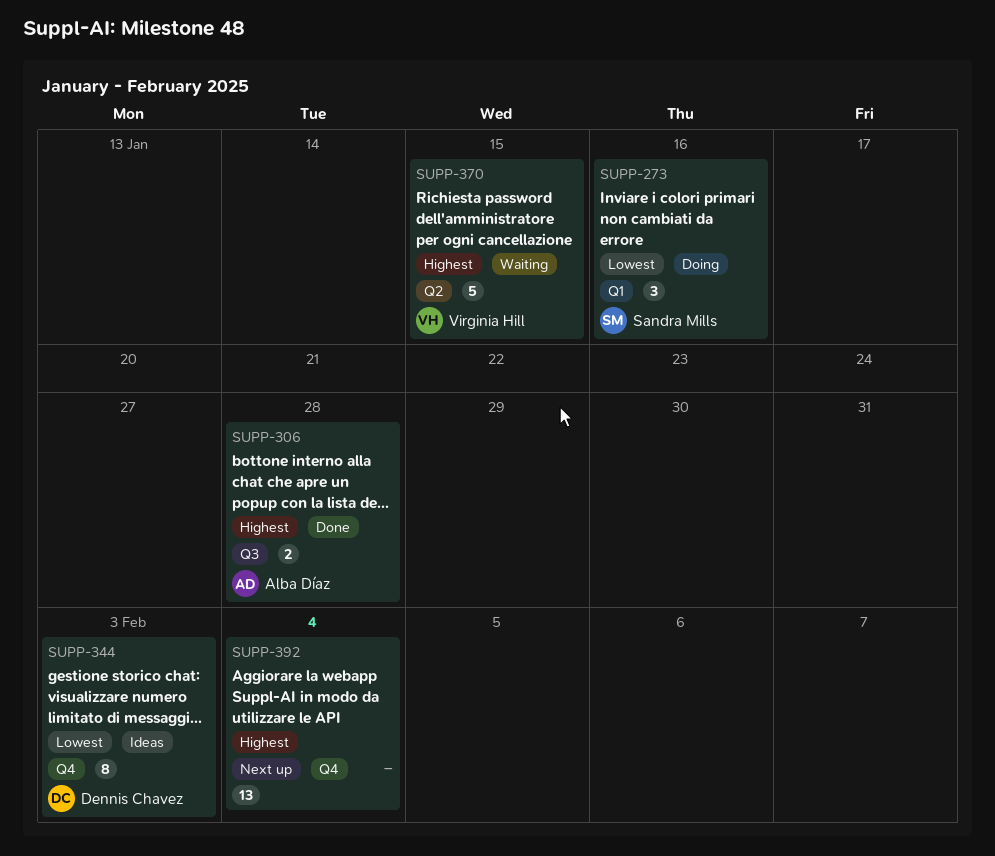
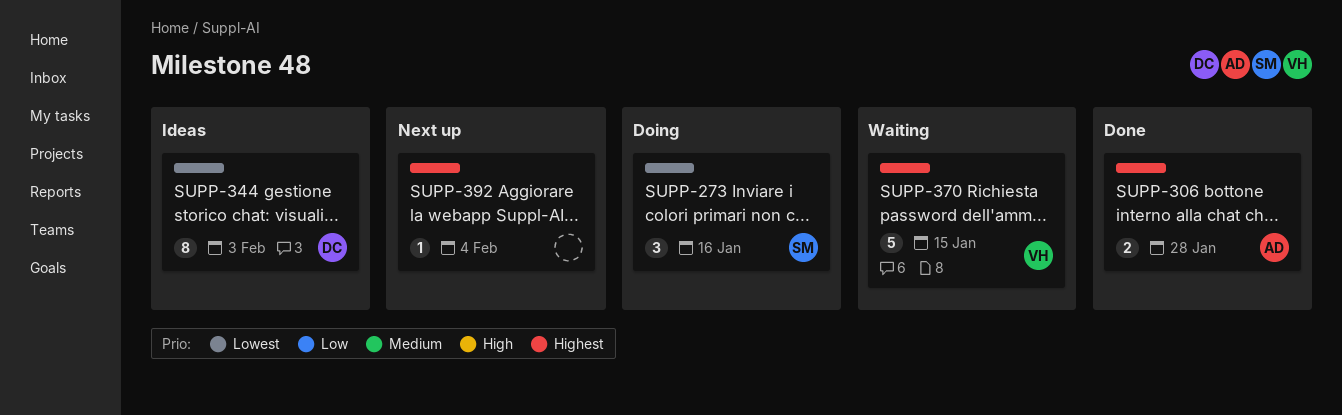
SUPP-392, estimate: 13 -> 1

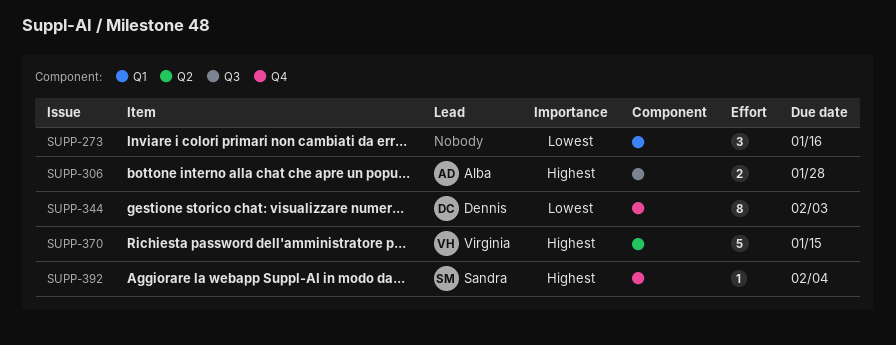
SUPP-273, owner: Sandra -> none
SUPP-392, owner: none -> Sandra

